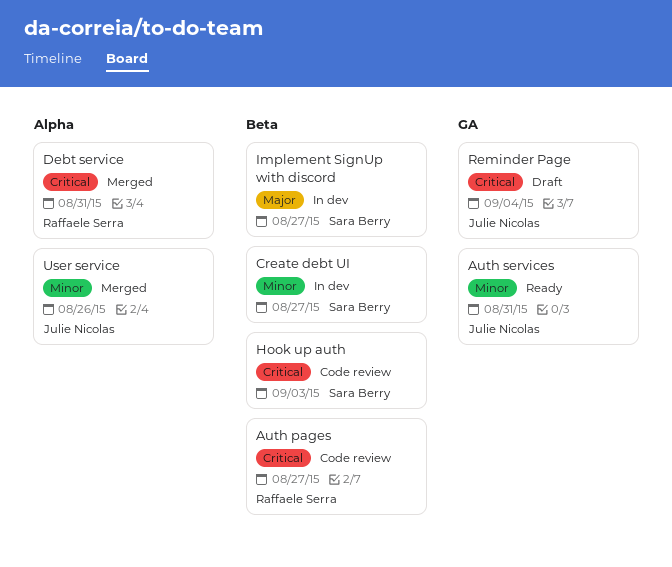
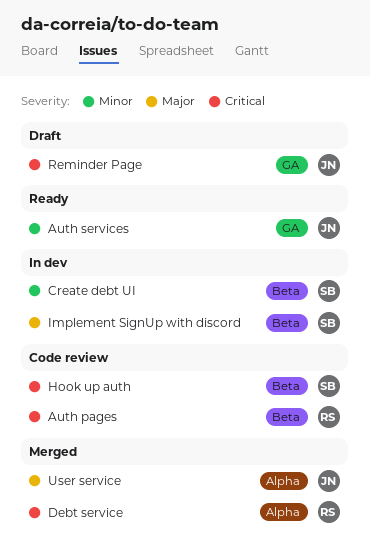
User service, priority: Minor -> Major

